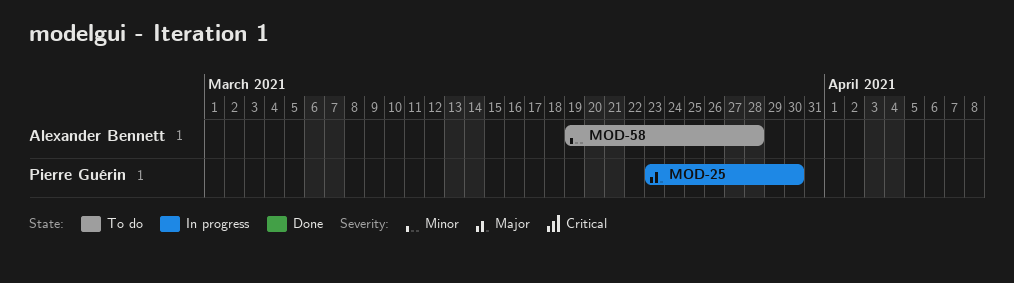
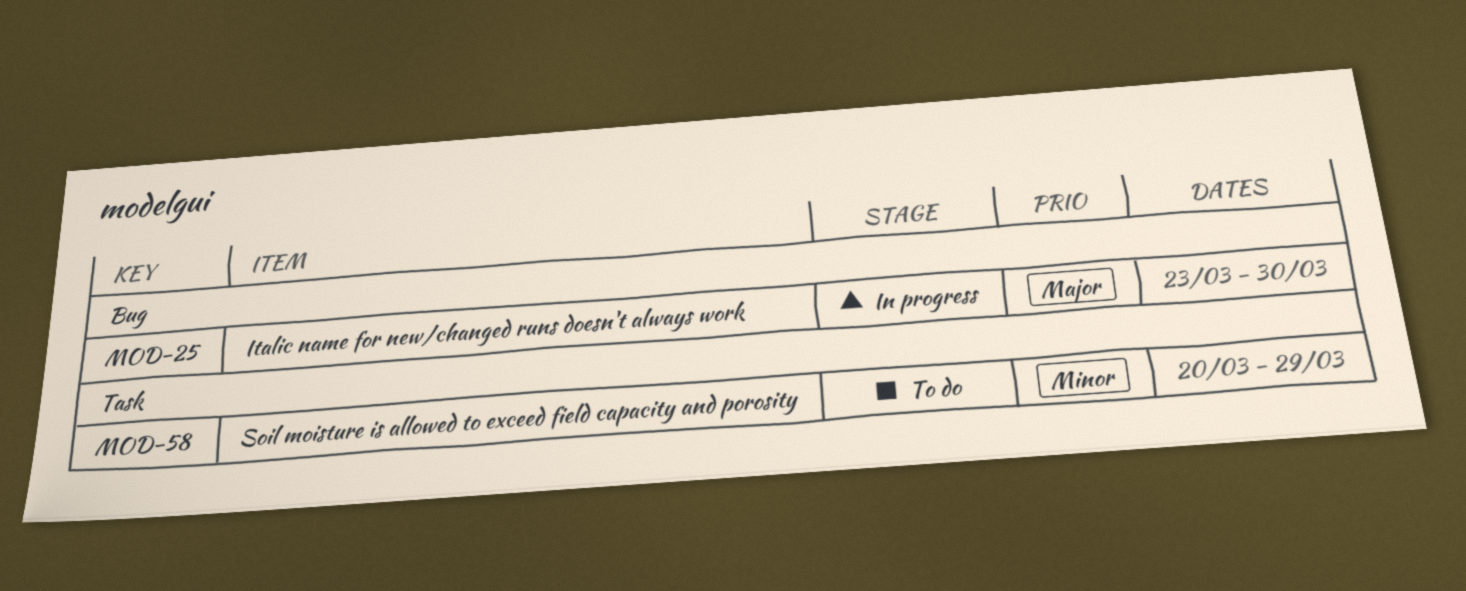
MOD-58, start: Mar 19 -> Mar 20
MOD-58, due: Mar 28 -> Mar 29

